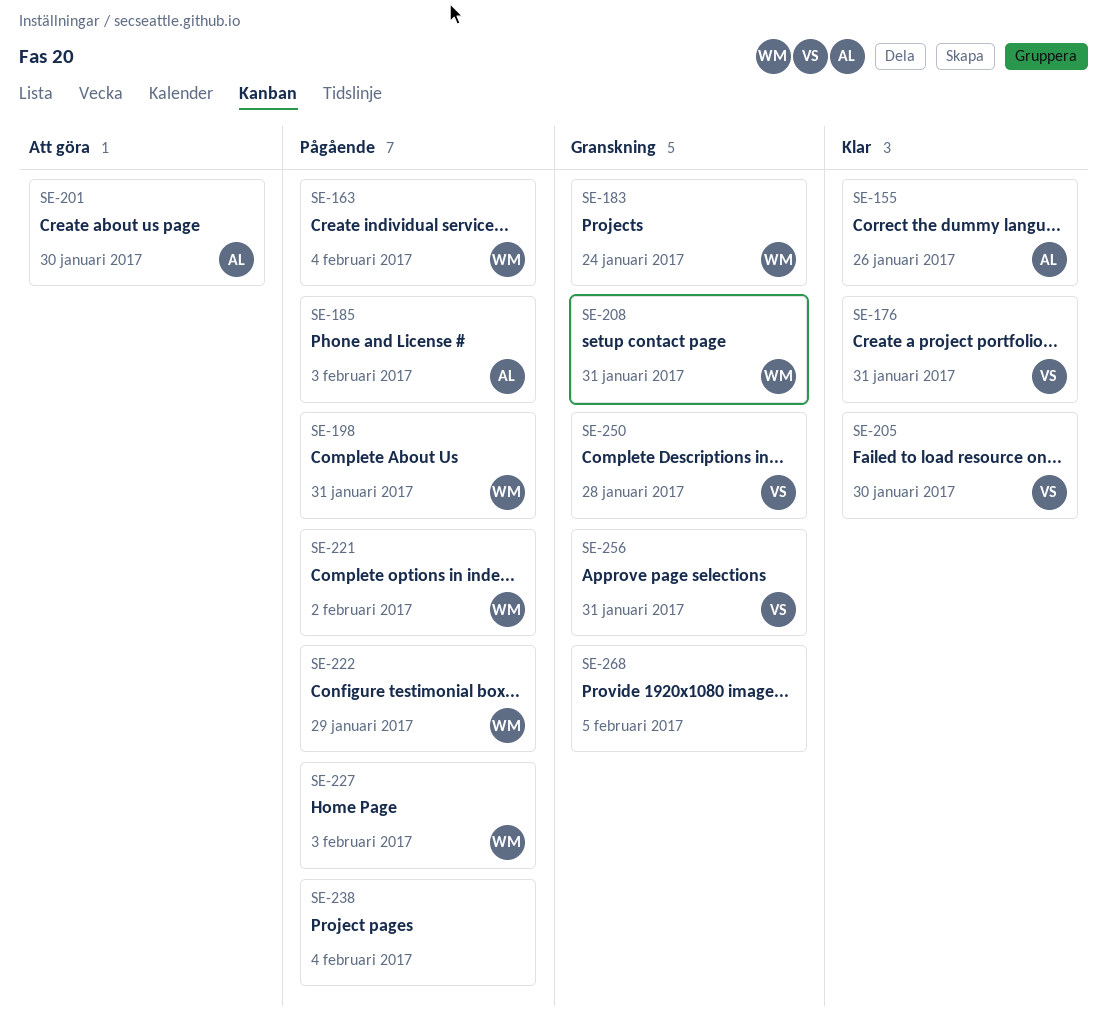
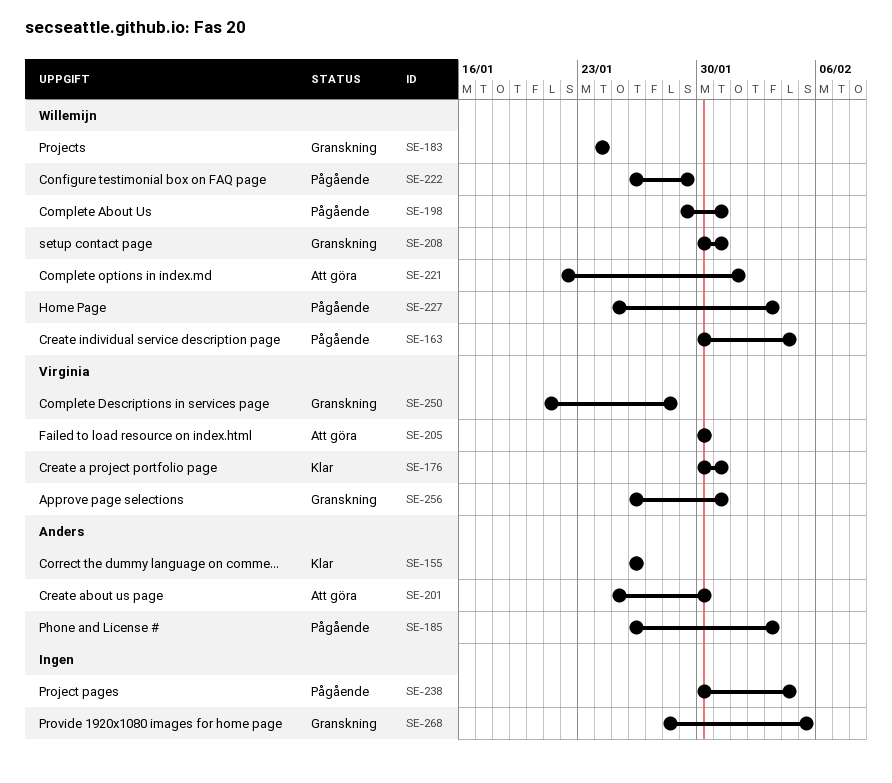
SE-205, status: Klar -> Att göra
SE-221, status: Pågående -> Att göra
SE-221, due: Feb 2 -> Feb 1

